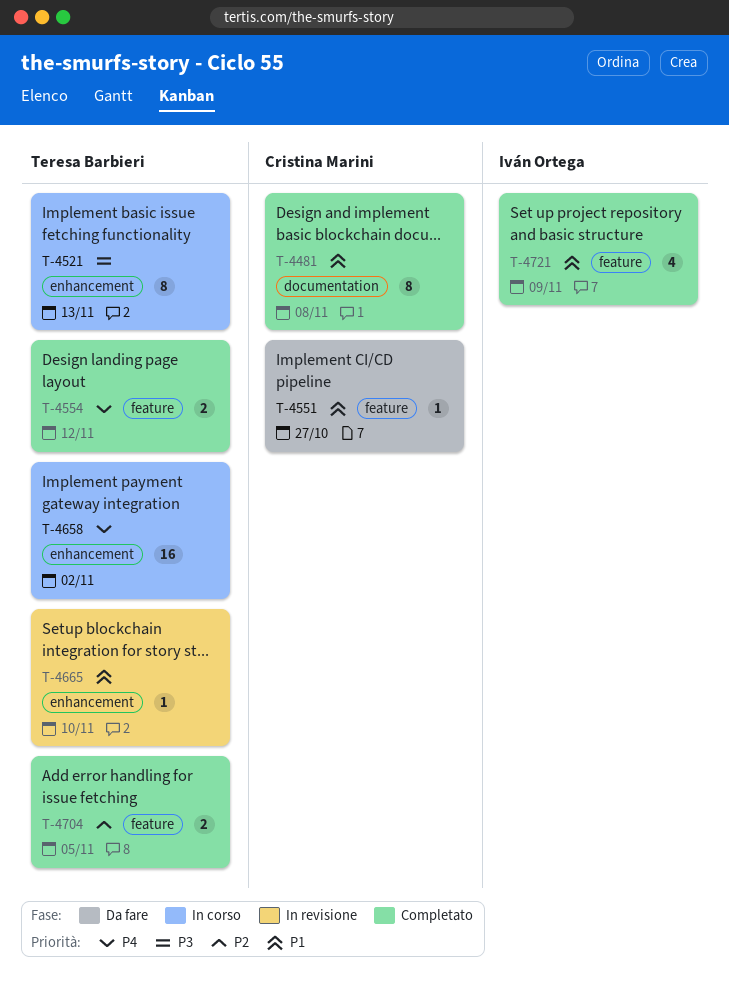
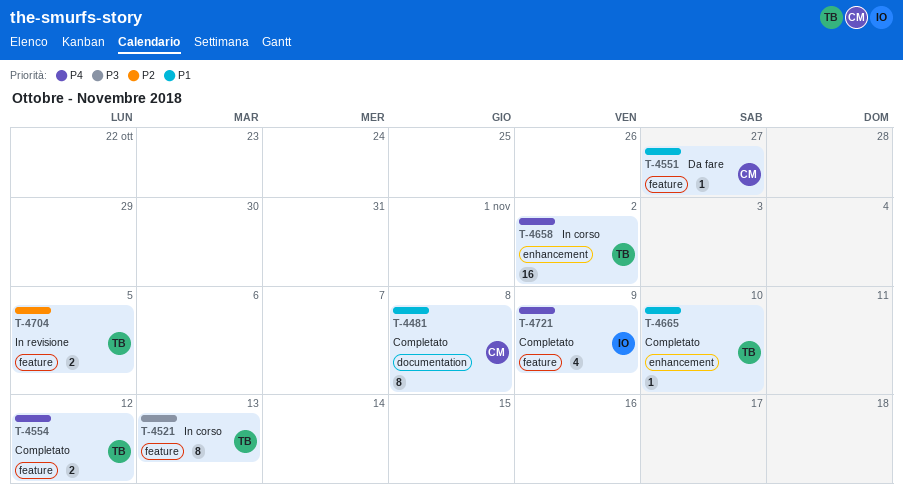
T-4521, label: enhancement -> feature
T-4665, status: In revisione -> Completato
T-4704, status: Completato -> In revisione
T-4721, priority: P1 -> P4

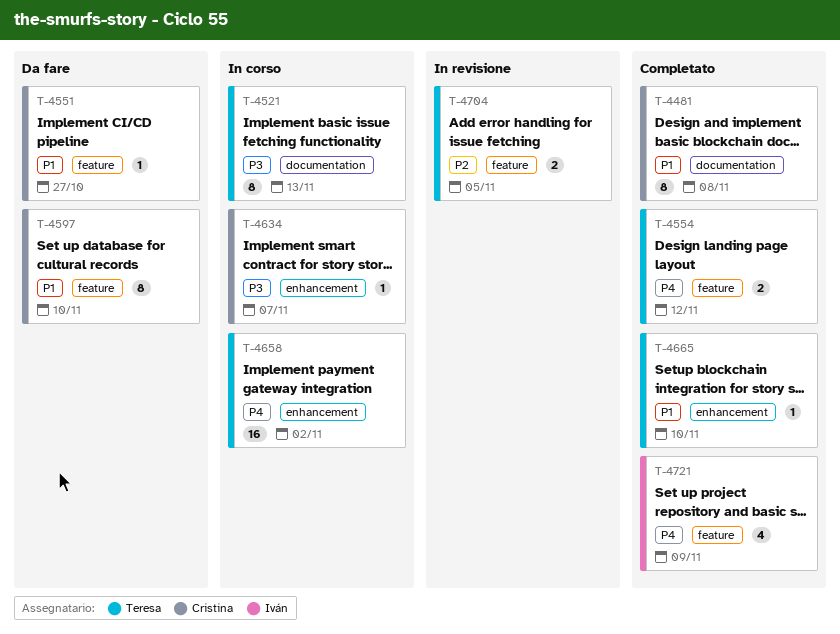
T-4521, label: feature -> documentation
T-4597: none -> present
T-4634: none -> present

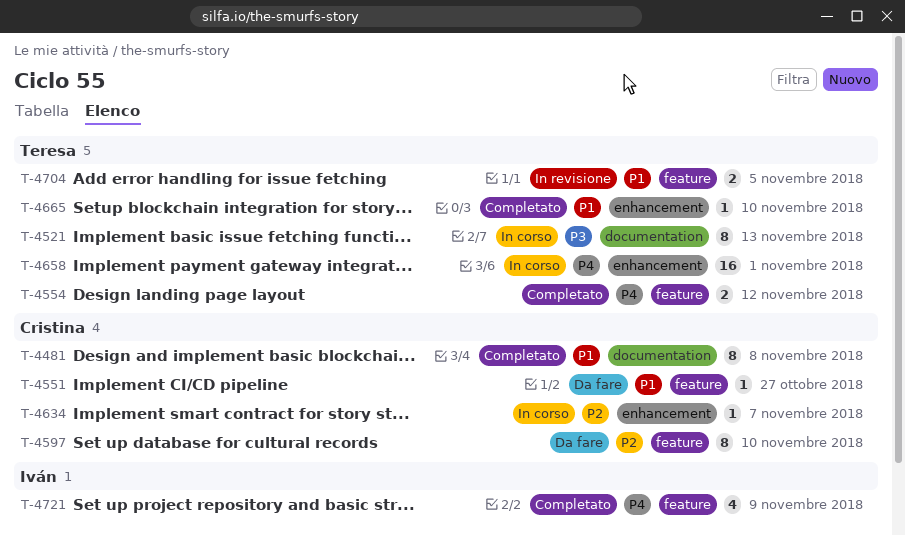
T-4597, priority: P1 -> P2
T-4634, priority: P3 -> P2
T-4658, due: Nov 2 -> Nov 1
T-4704, priority: P2 -> P1

